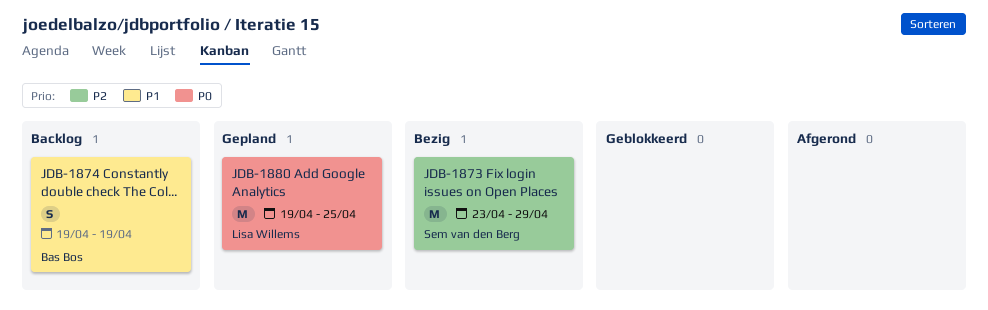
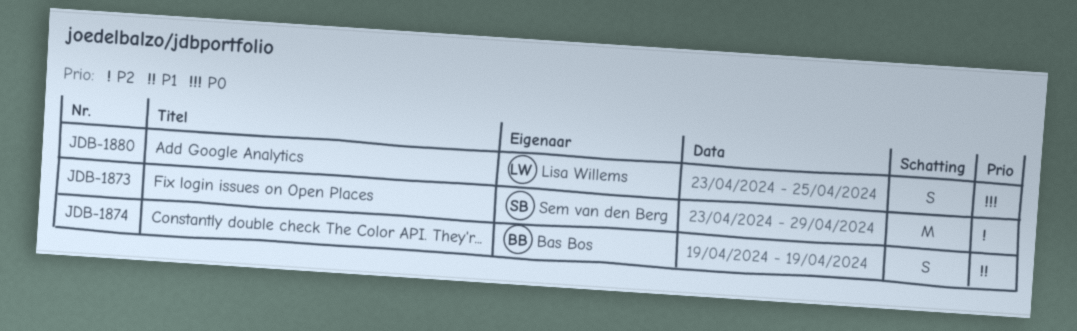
JDB-1880, estimate: M -> S
JDB-1880, start: Apr 19 -> Apr 23

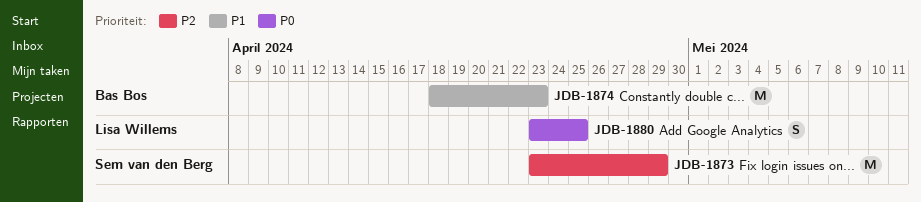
JDB-1874, estimate: S -> M
JDB-1874, start: Apr 19 -> Apr 18
JDB-1874, due: Apr 19 -> Apr 23

